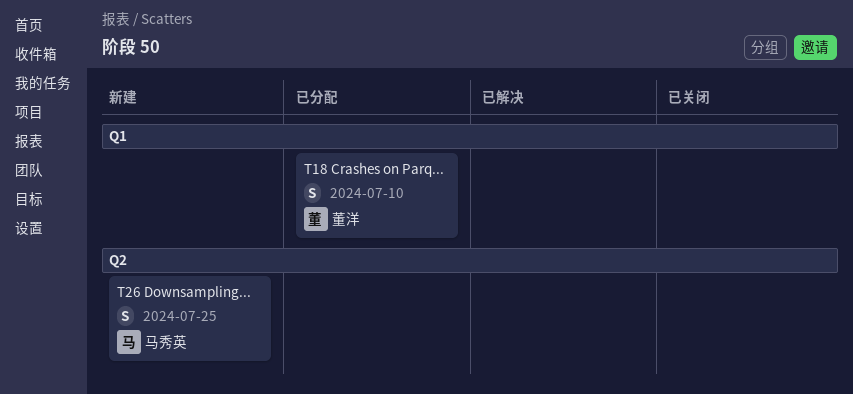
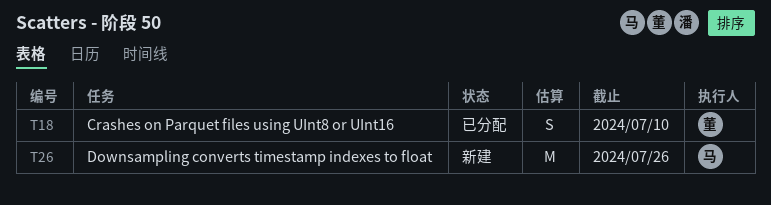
T26, estimate: S -> M
T26, due: Jul 25 -> Jul 26

